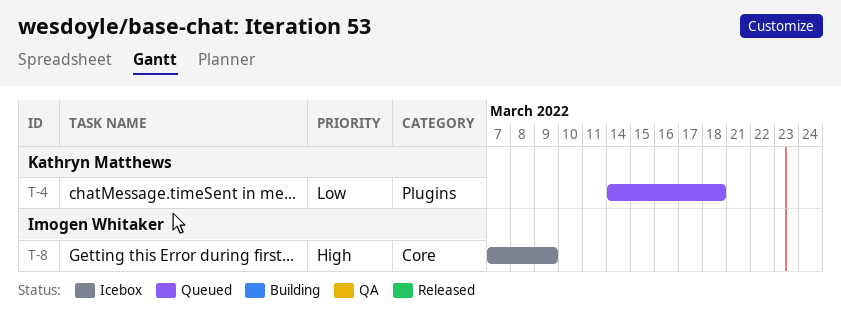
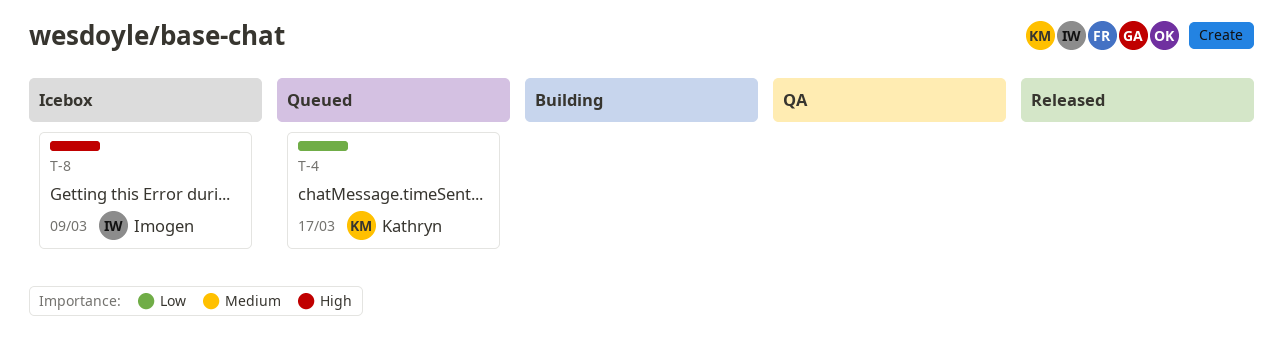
T-4, due: Mar 18 -> Mar 17

